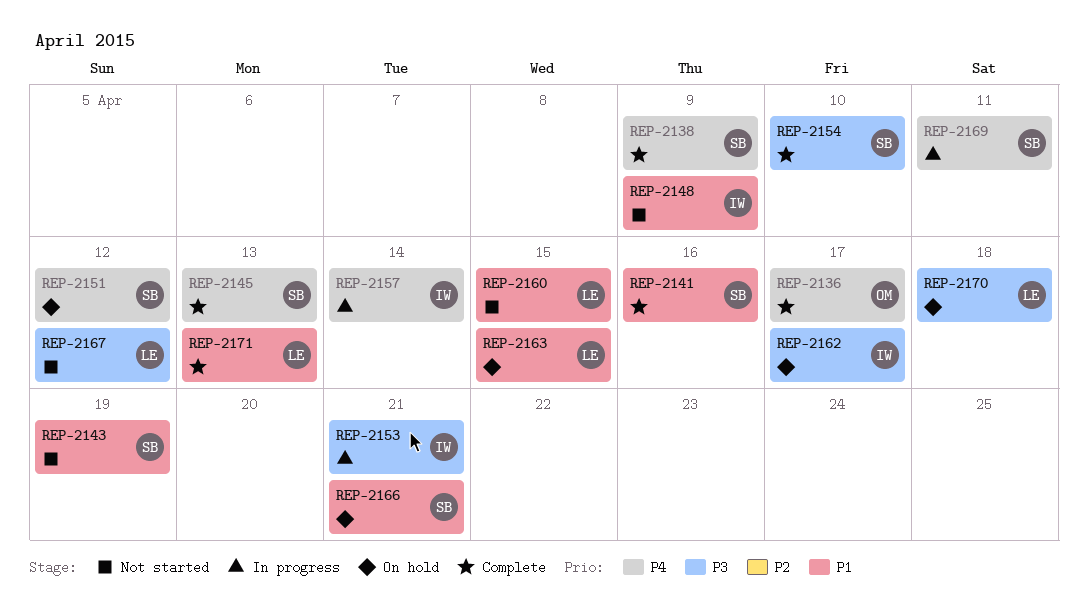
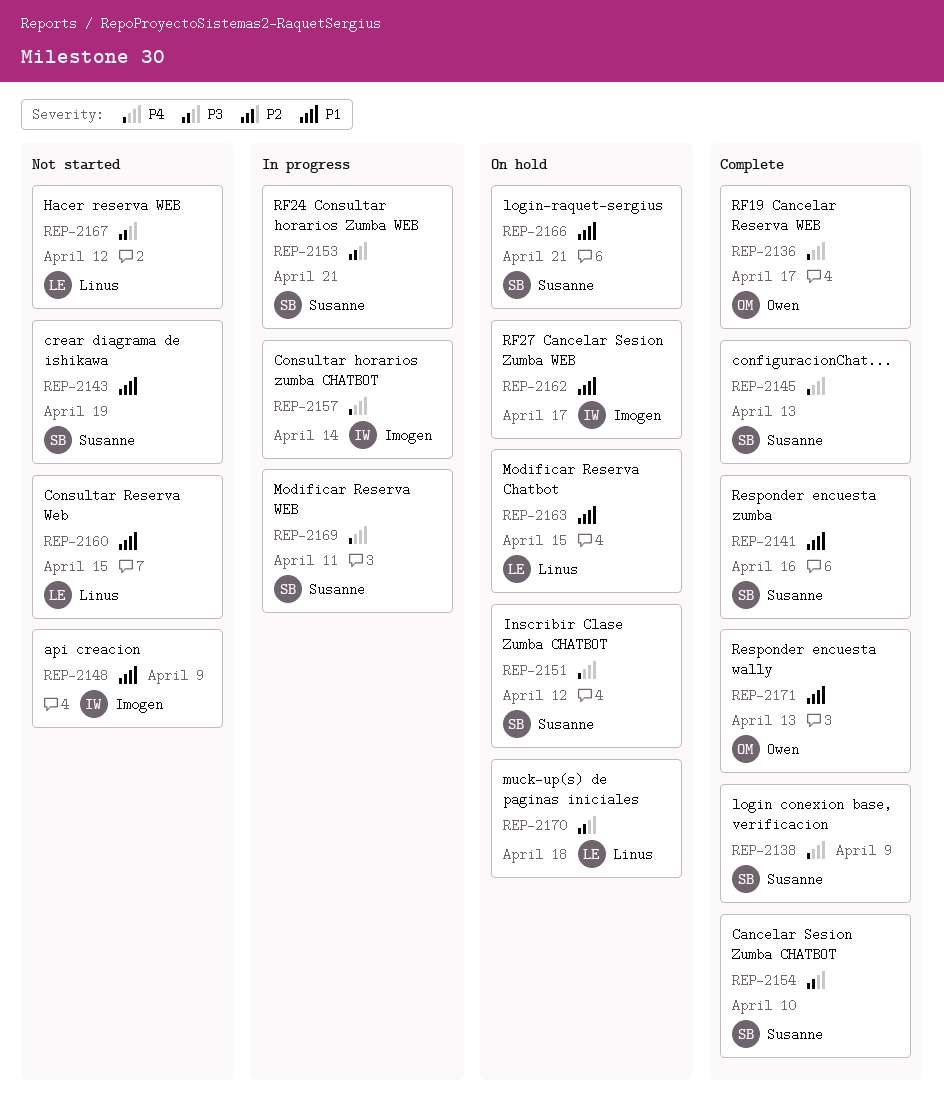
REP-2153, owner: Imogen -> Susanne
REP-2162, priority: P3 -> P1
REP-2171, owner: Linus -> Owen

